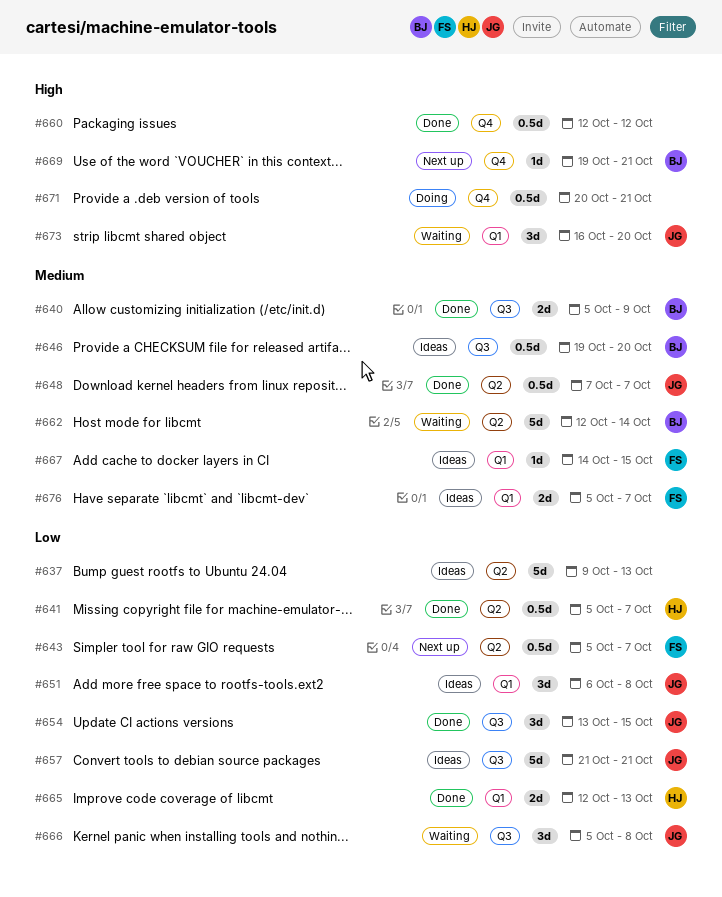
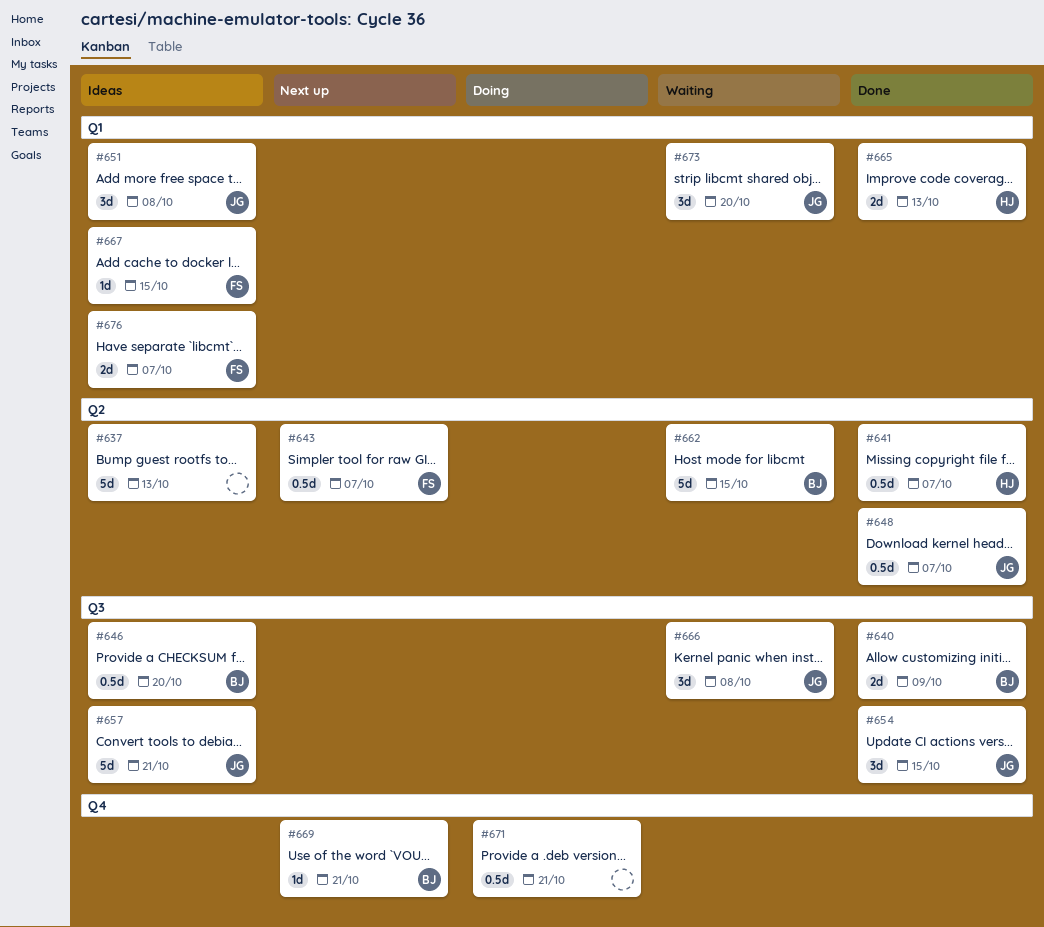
#660: present -> none
#662, due: Oct 14 -> Oct 15

